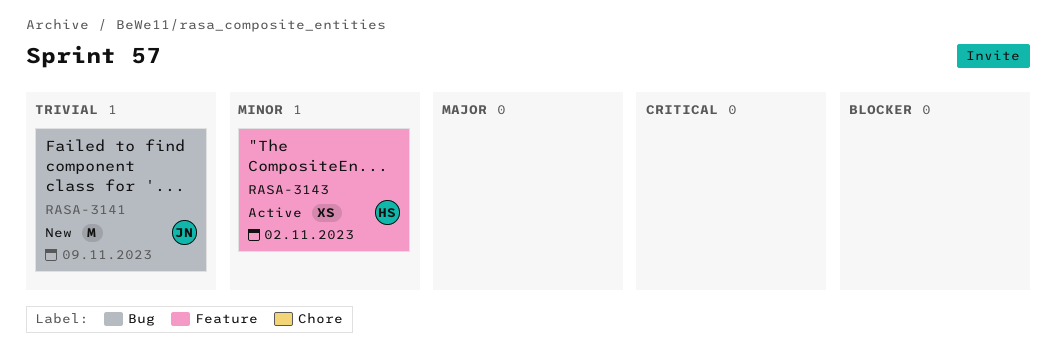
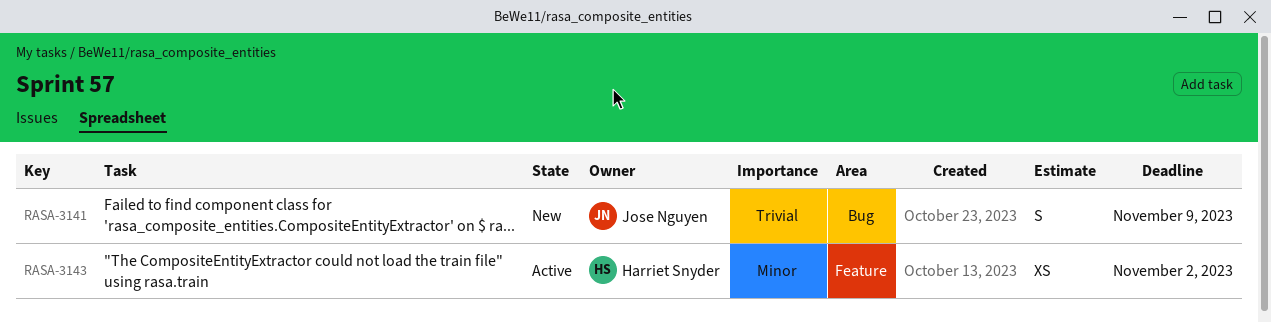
RASA-3141, estimate: M -> S

